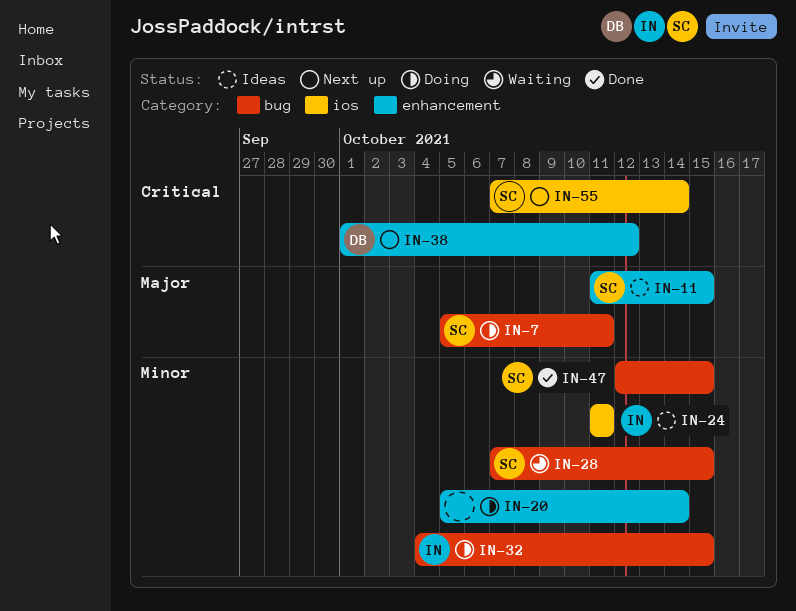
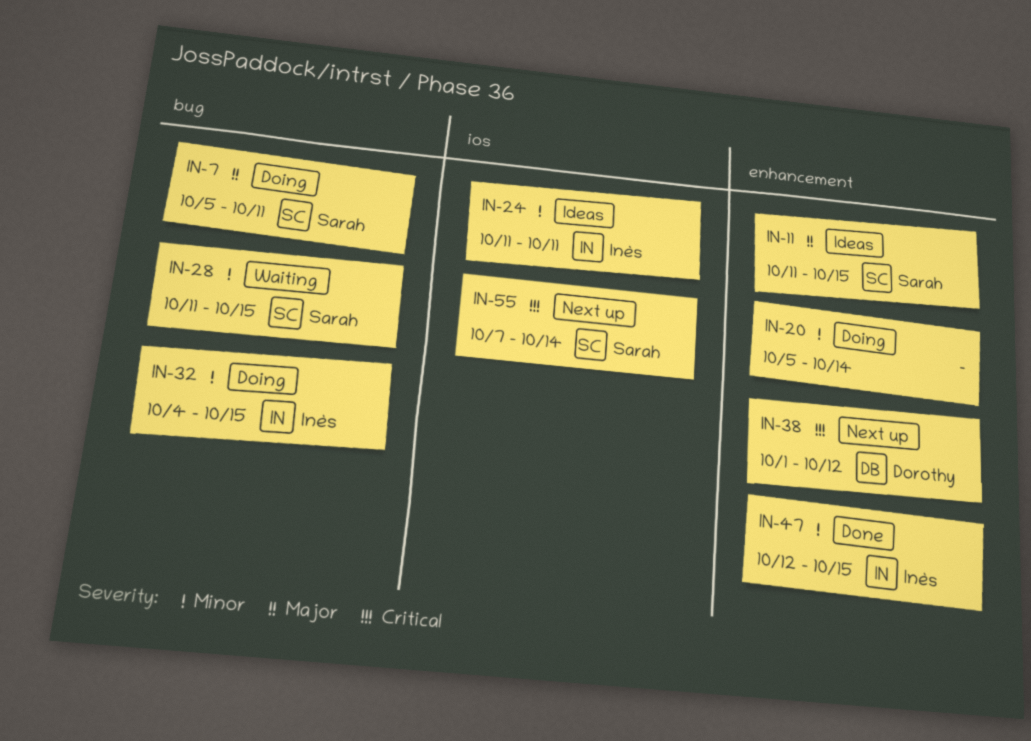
IN-28, start: Oct 7 -> Oct 11
IN-47, owner: Sarah -> Inès
IN-47, label: bug -> enhancement

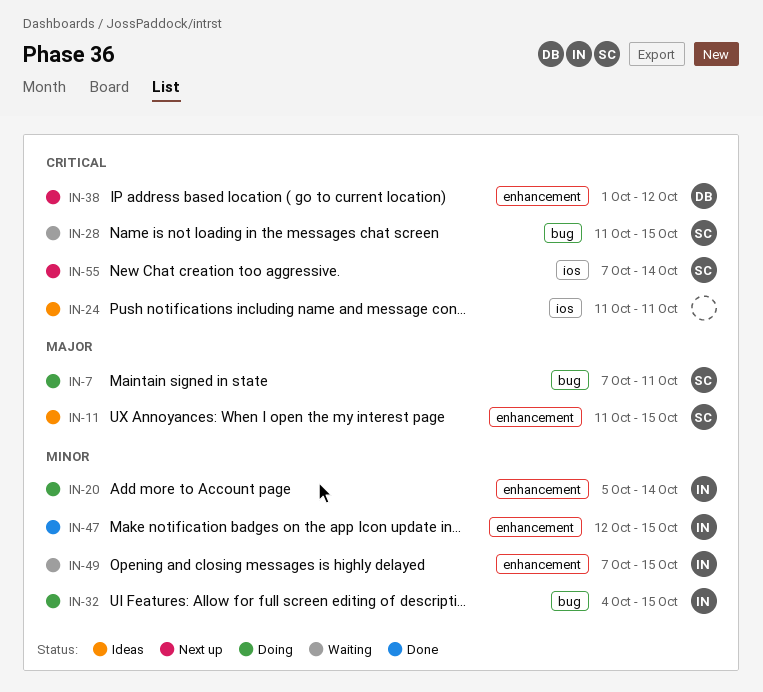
IN-7, start: Oct 5 -> Oct 7
IN-20, owner: none -> Inès
IN-24, owner: Inès -> none
IN-24, priority: Minor -> Critical
IN-28, priority: Minor -> Critical
IN-49: none -> present

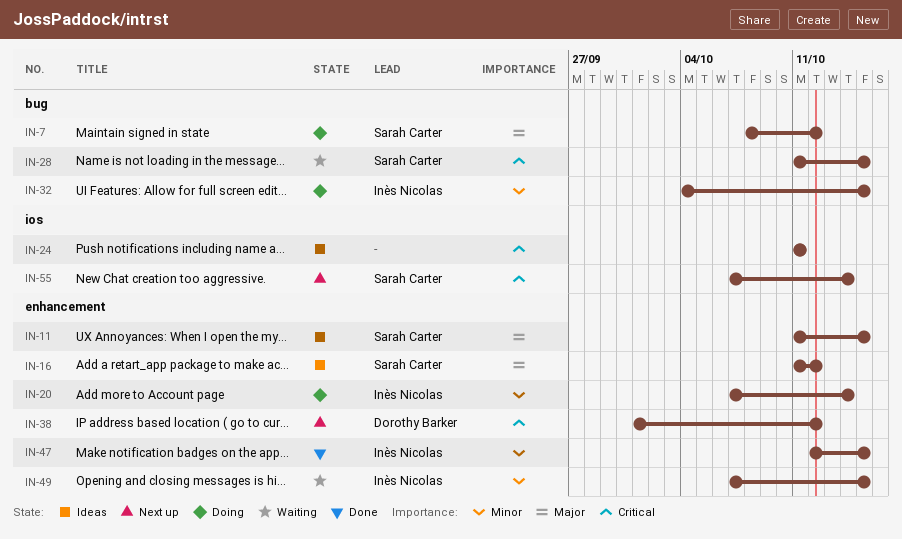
IN-7, start: Oct 7 -> Oct 8
IN-7, due: Oct 11 -> Oct 12
IN-16: none -> present
IN-20, start: Oct 5 -> Oct 7

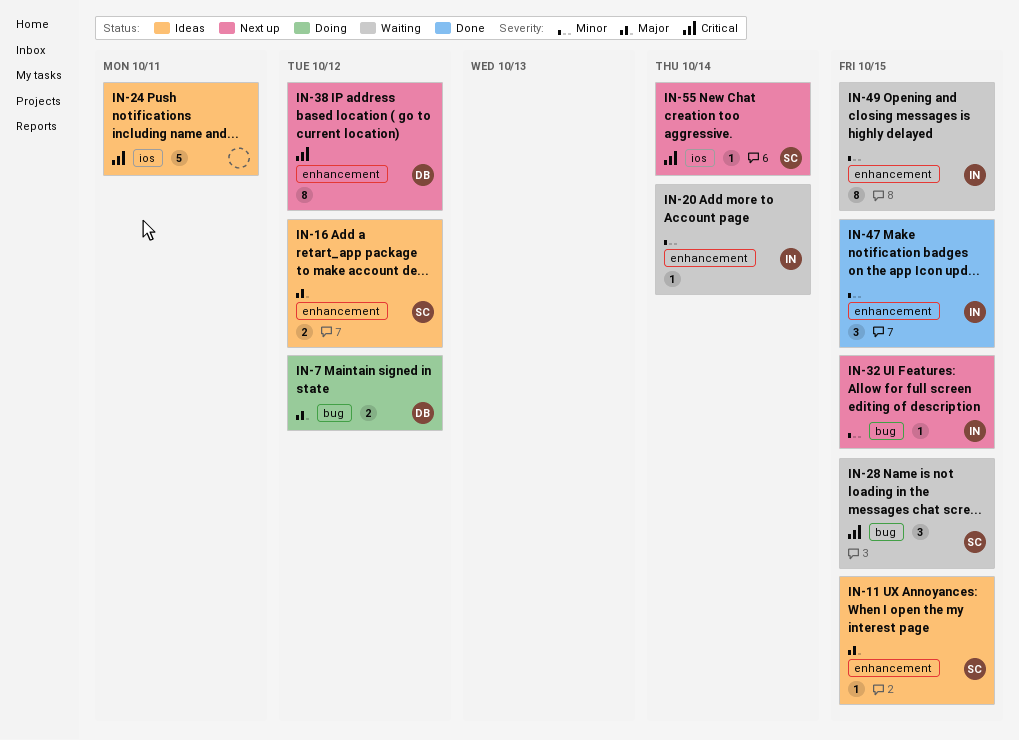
IN-7, owner: Sarah Carter -> Dorothy Barker
IN-20, status: Doing -> Waiting
IN-32, status: Doing -> Next up

